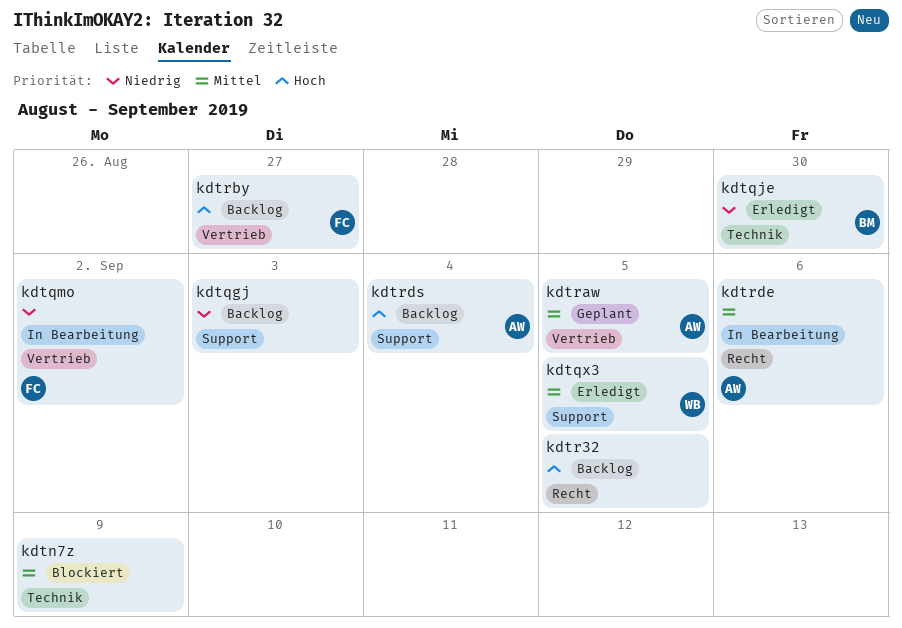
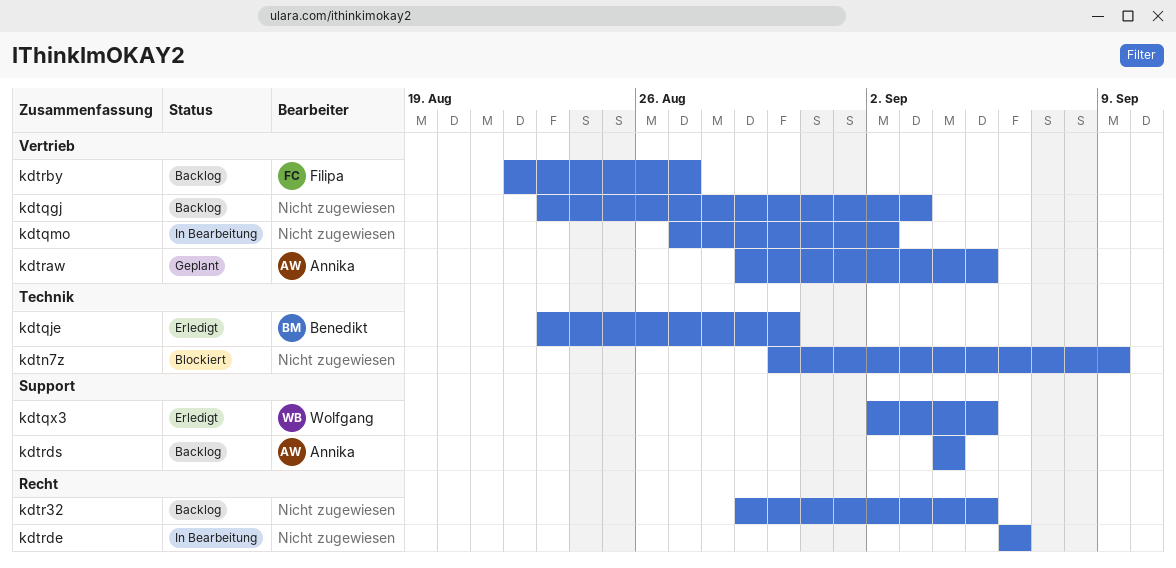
kdtqgj, label: Support -> Vertrieb
kdtqmo, owner: Filipa -> none
kdtrde, owner: Annika -> none

